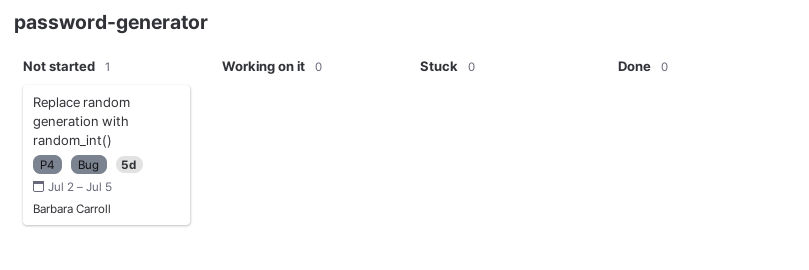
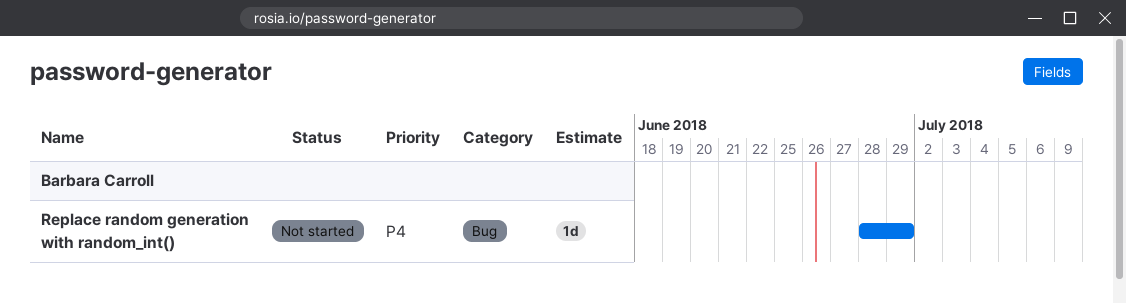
Replace random generation with random_int(), estimate: 5d -> 1d
Replace random generation with random_int(), start: Jul 2 -> Jun 28
Replace random generation with random_int(), due: Jul 5 -> Jun 29

